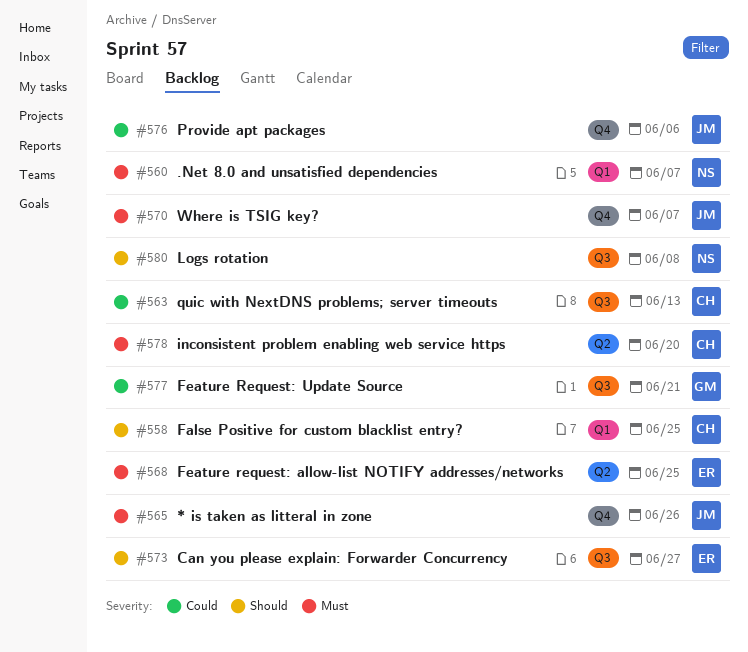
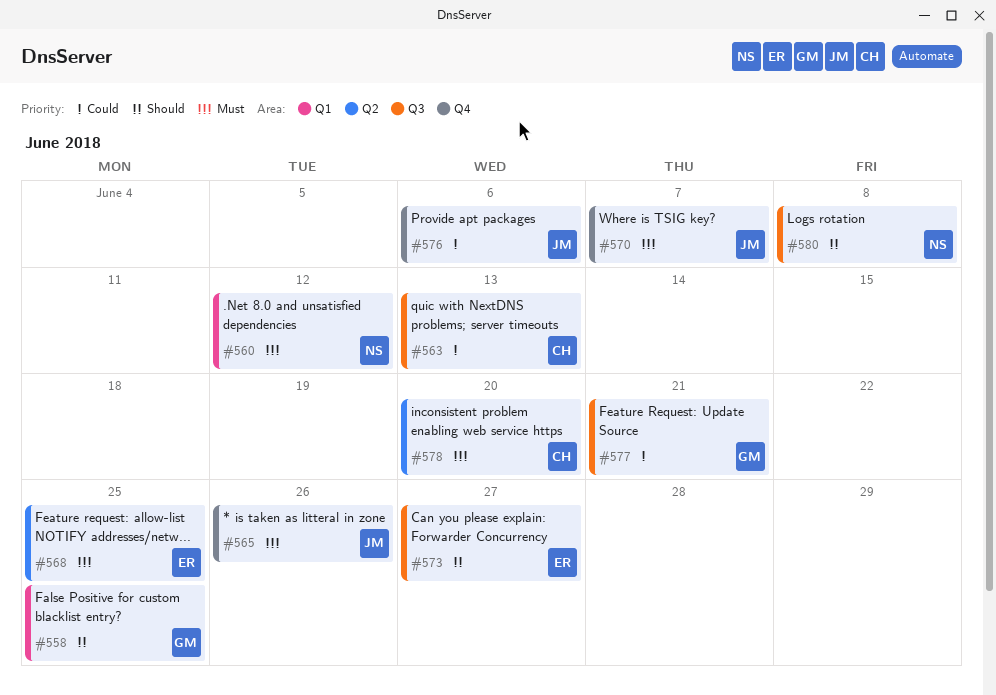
#558, owner: CH -> GM
#560, due: Jun 7 -> Jun 12

